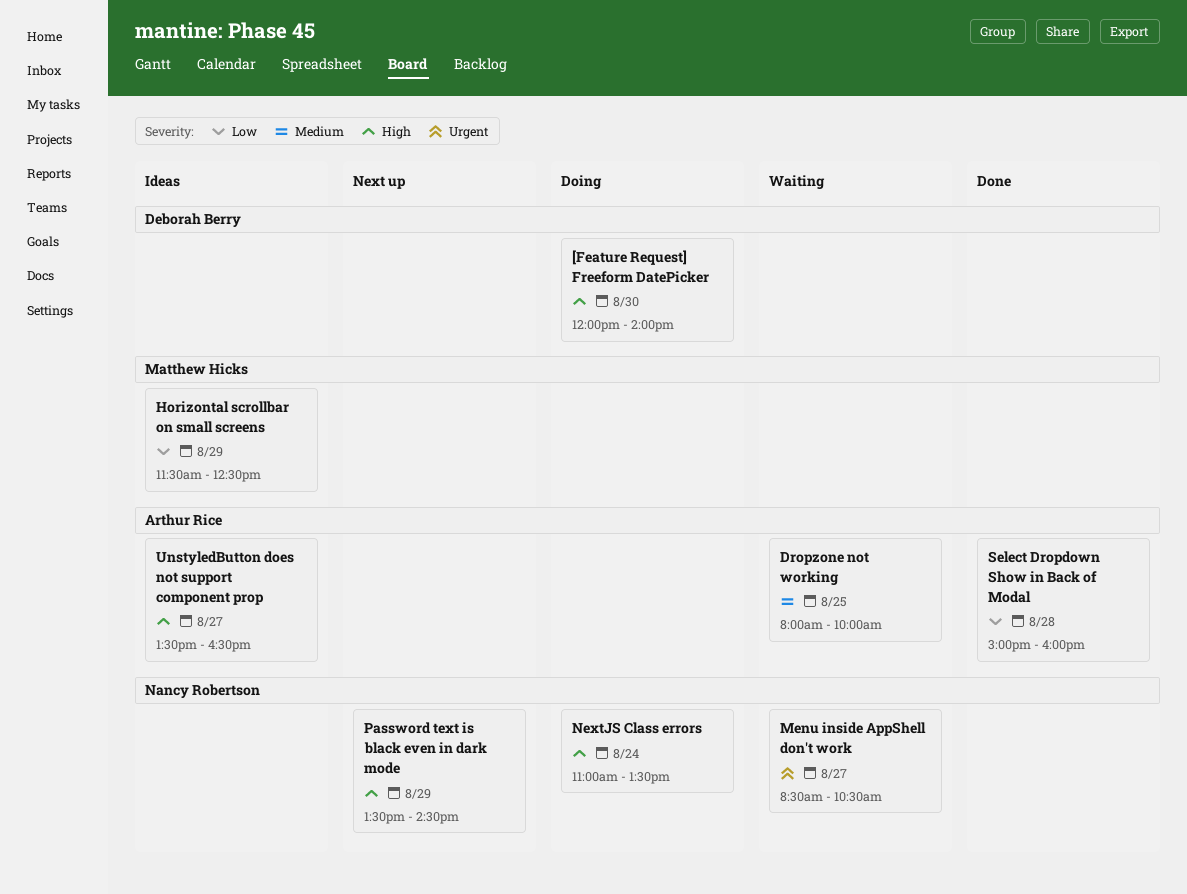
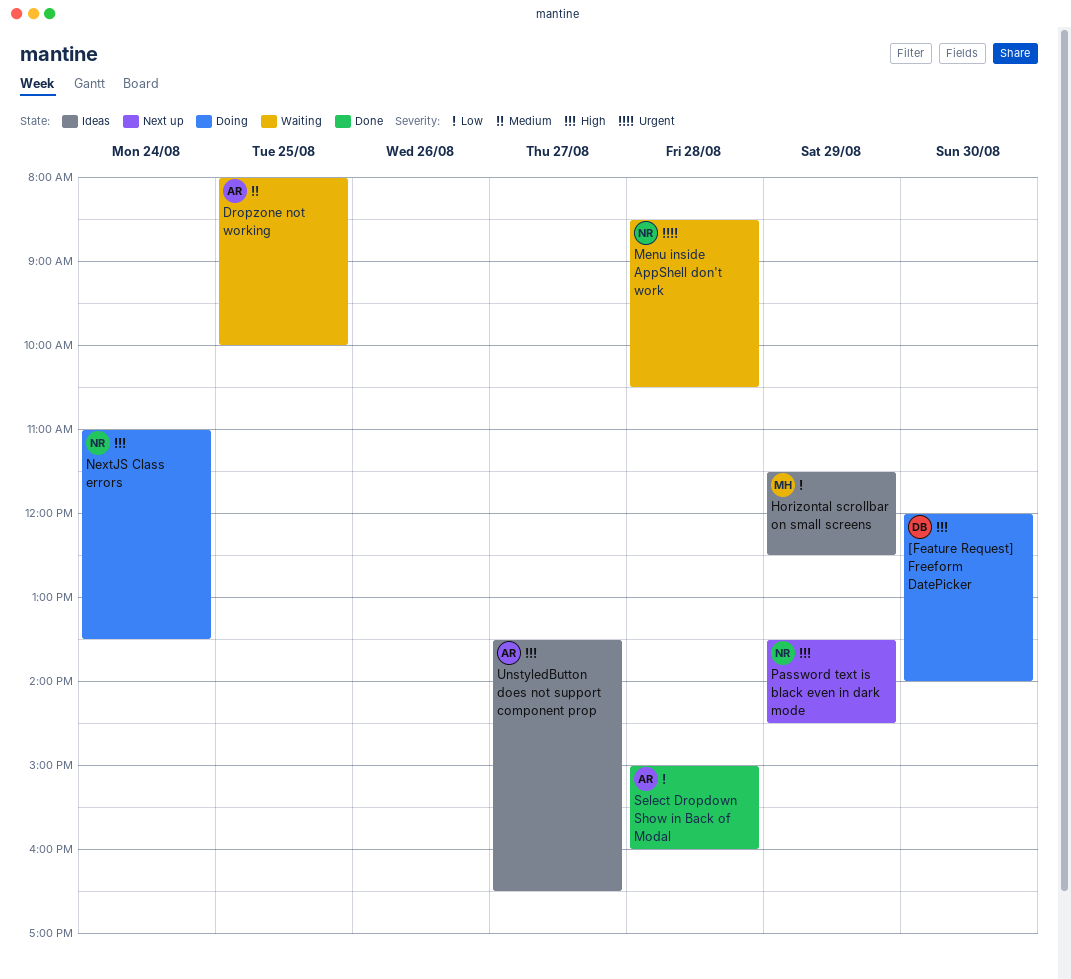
Menu inside AppShell don't work, day: Aug 27 -> Aug 28

